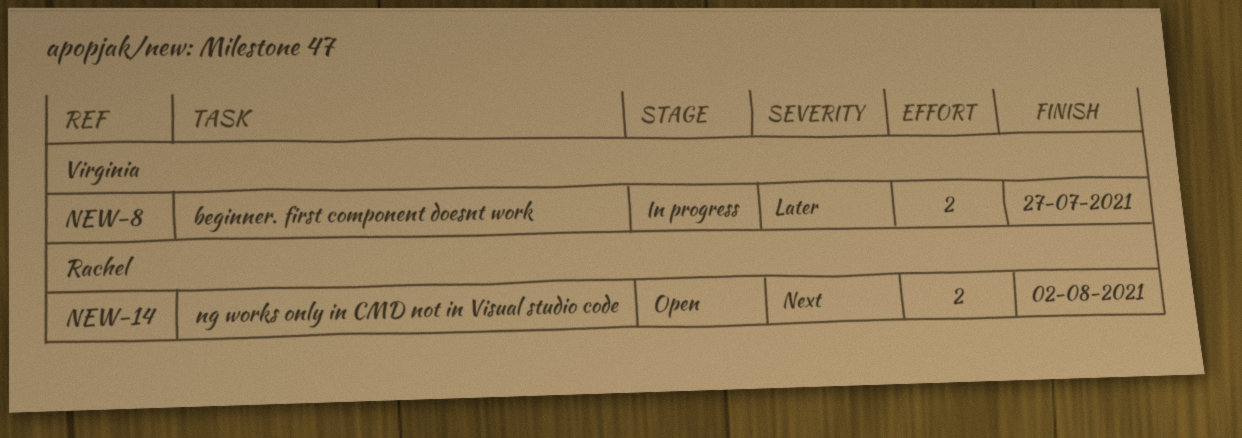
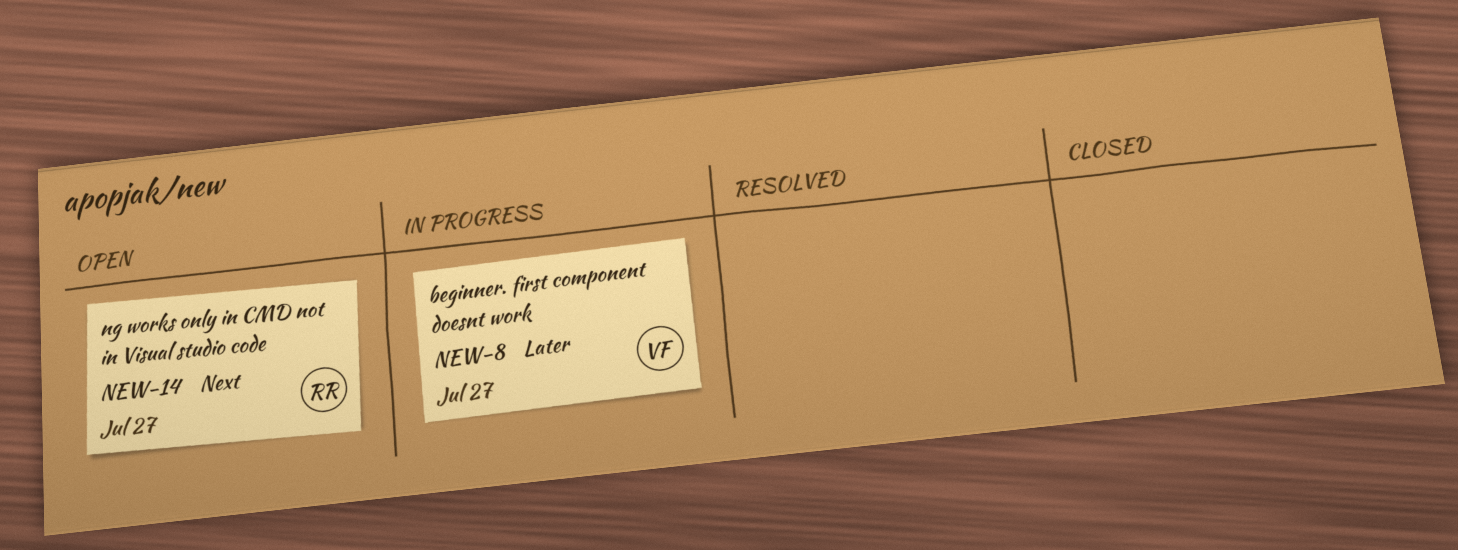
NEW-14, due: Aug 2 -> Jul 27

